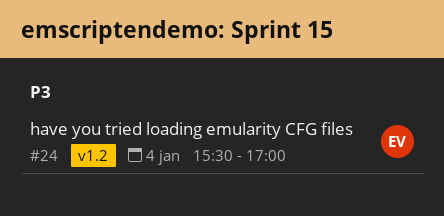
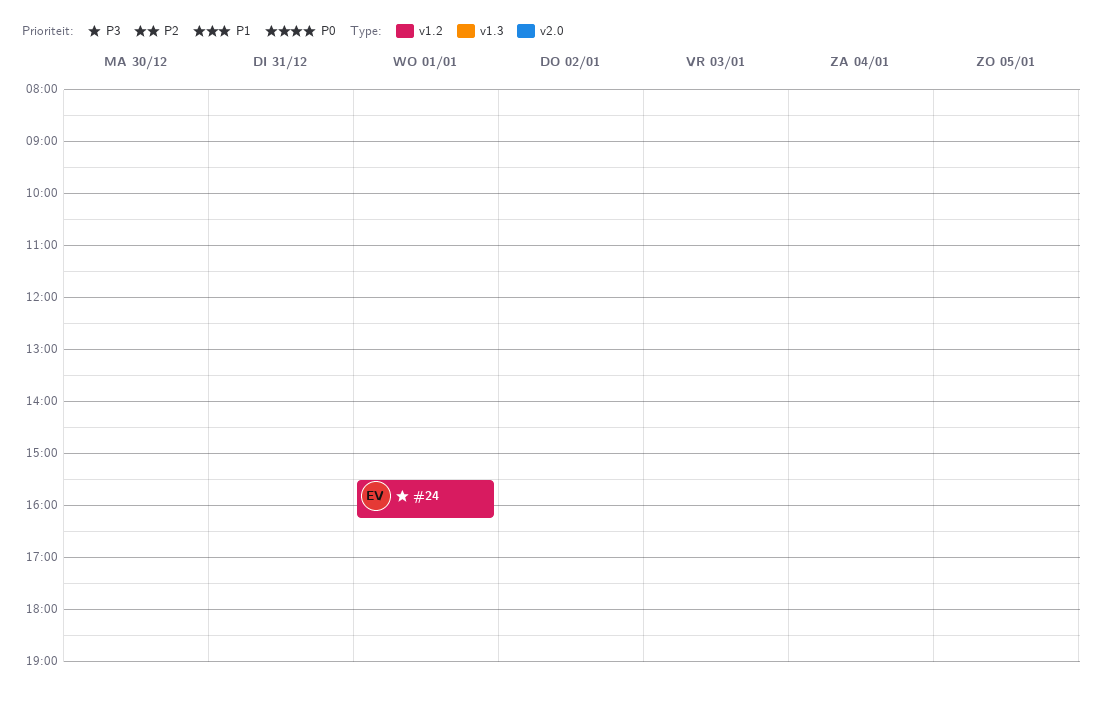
#24, day: Jan 4 -> Jan 1
#24, ends: 17:00 -> 16:15

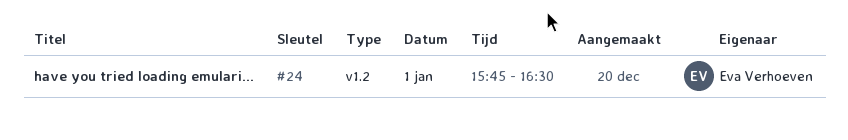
#24, begins: 15:30 -> 15:45
#24, ends: 16:15 -> 16:30

